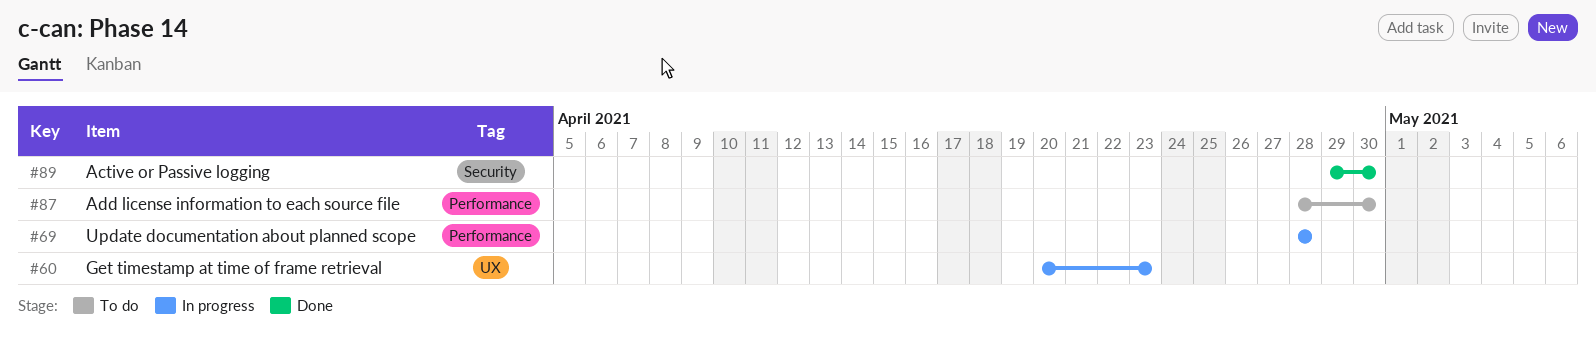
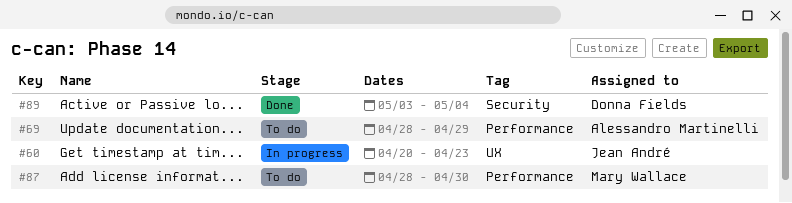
#69, status: In progress -> To do
#69, due: Apr 28 -> Apr 29
#89, start: Apr 29 -> May 3
#89, due: Apr 30 -> May 4

